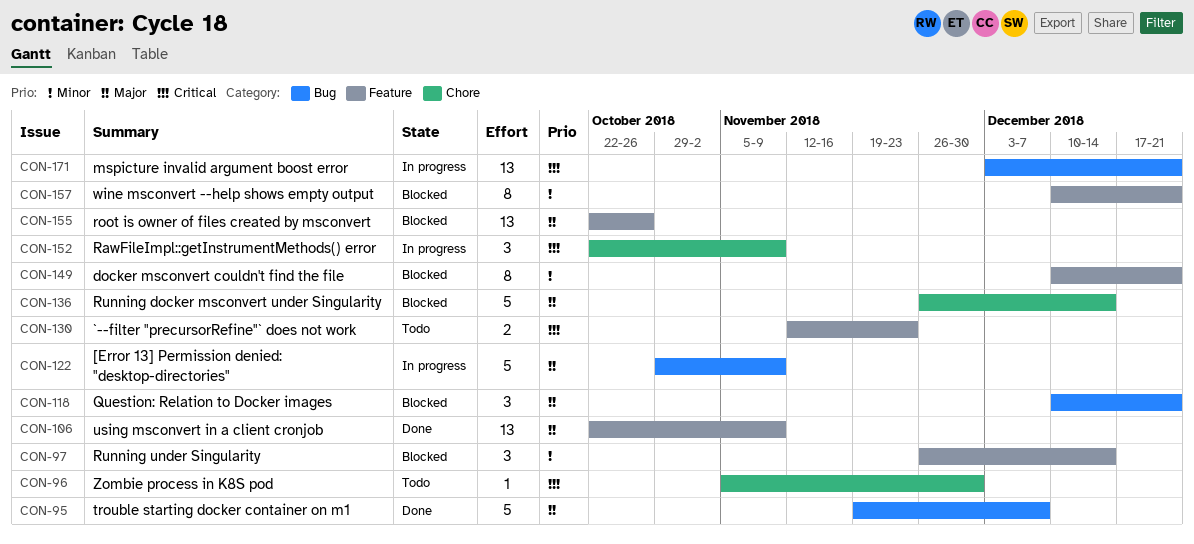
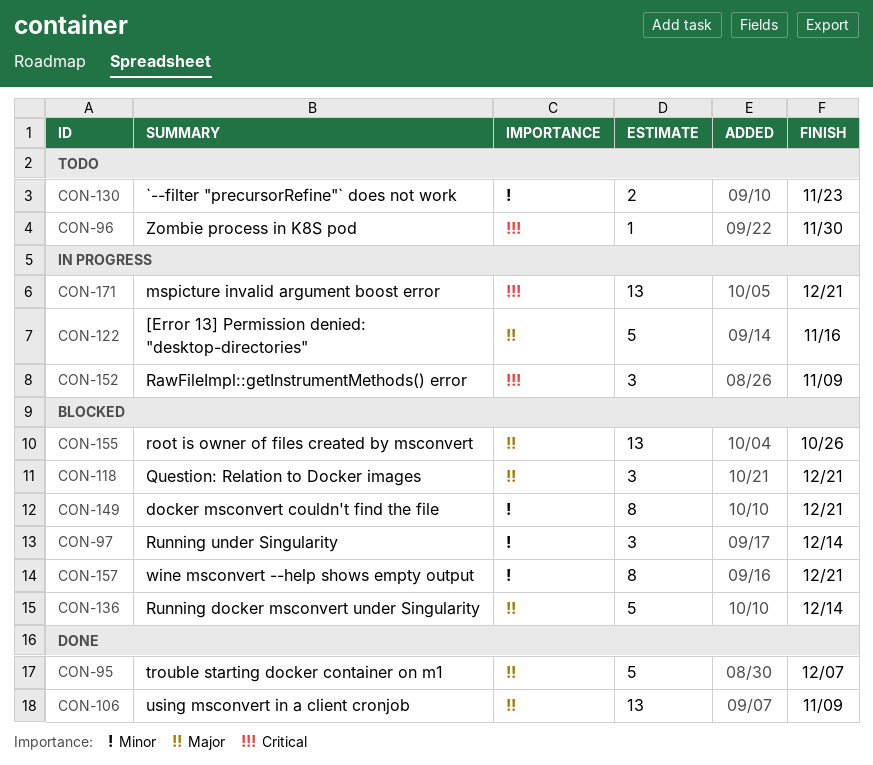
CON-122, due: Nov 9 -> Nov 16
CON-130, priority: Critical -> Minor

